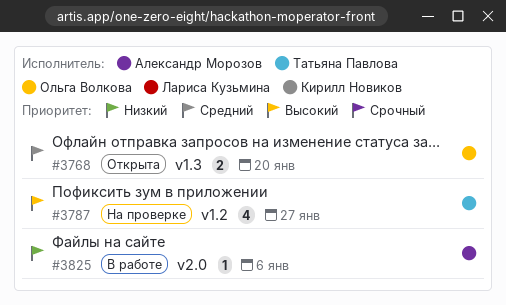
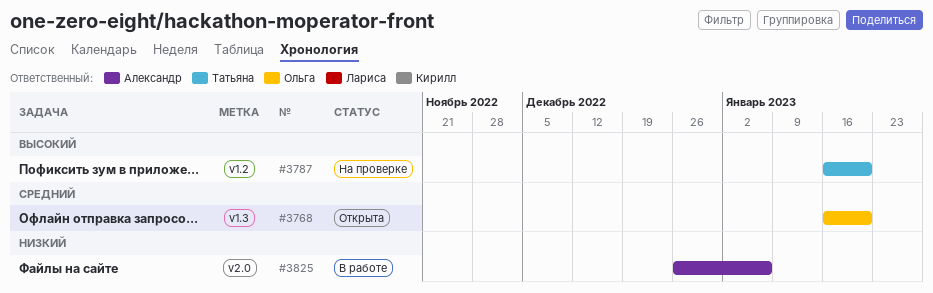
#3787, due: Jan 27 -> Jan 20

